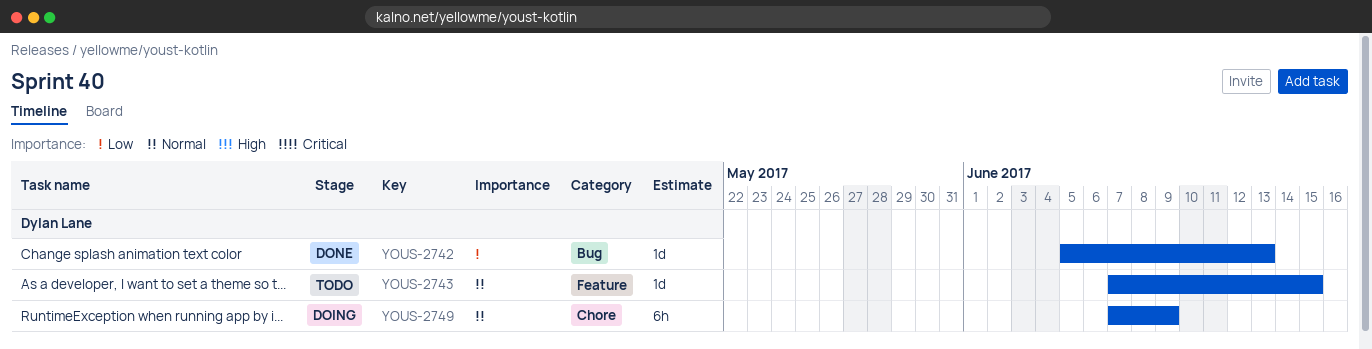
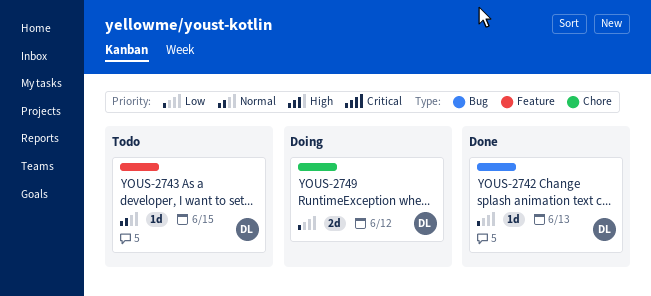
YOUS-2749, priority: Normal -> Low
YOUS-2749, estimate: 6h -> 2d
YOUS-2749, due: Jun 9 -> Jun 12

